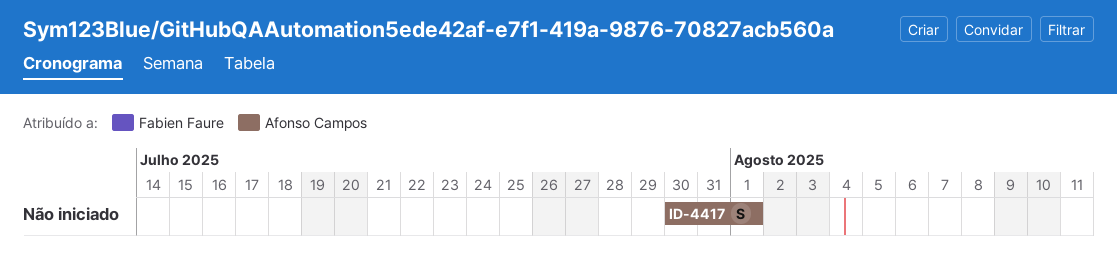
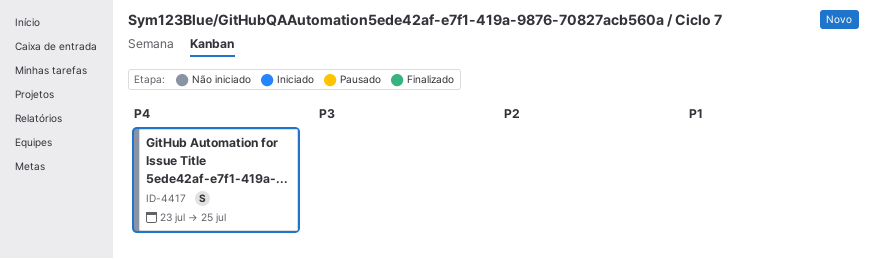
ID-4417, start: Jul 30 -> Jul 23
ID-4417, due: Aug 1 -> Jul 25

